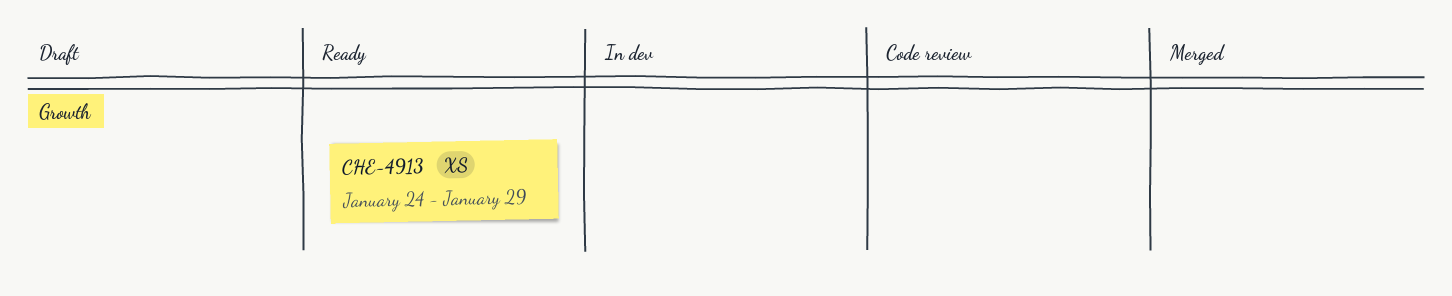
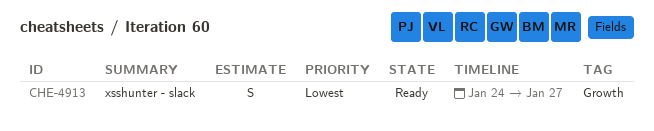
CHE-4913, estimate: XS -> S
CHE-4913, due: Jan 29 -> Jan 27

